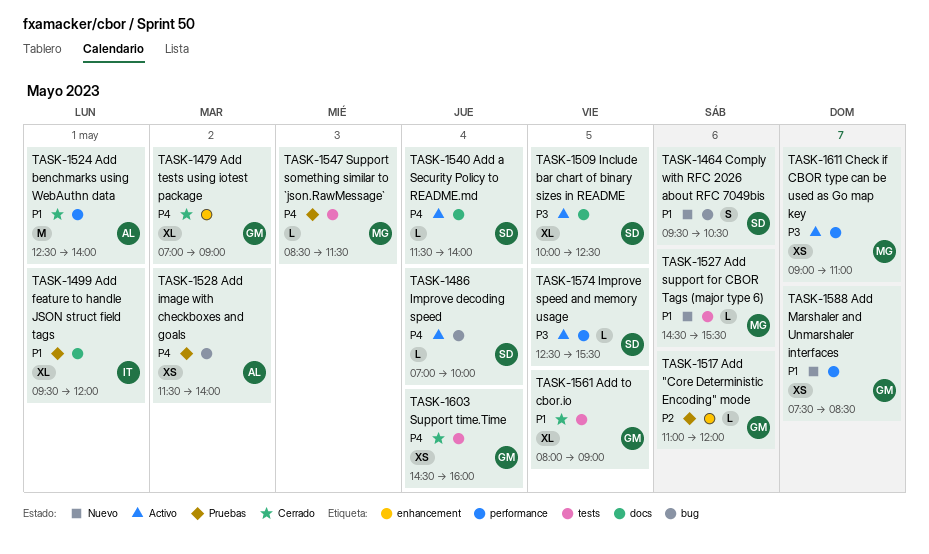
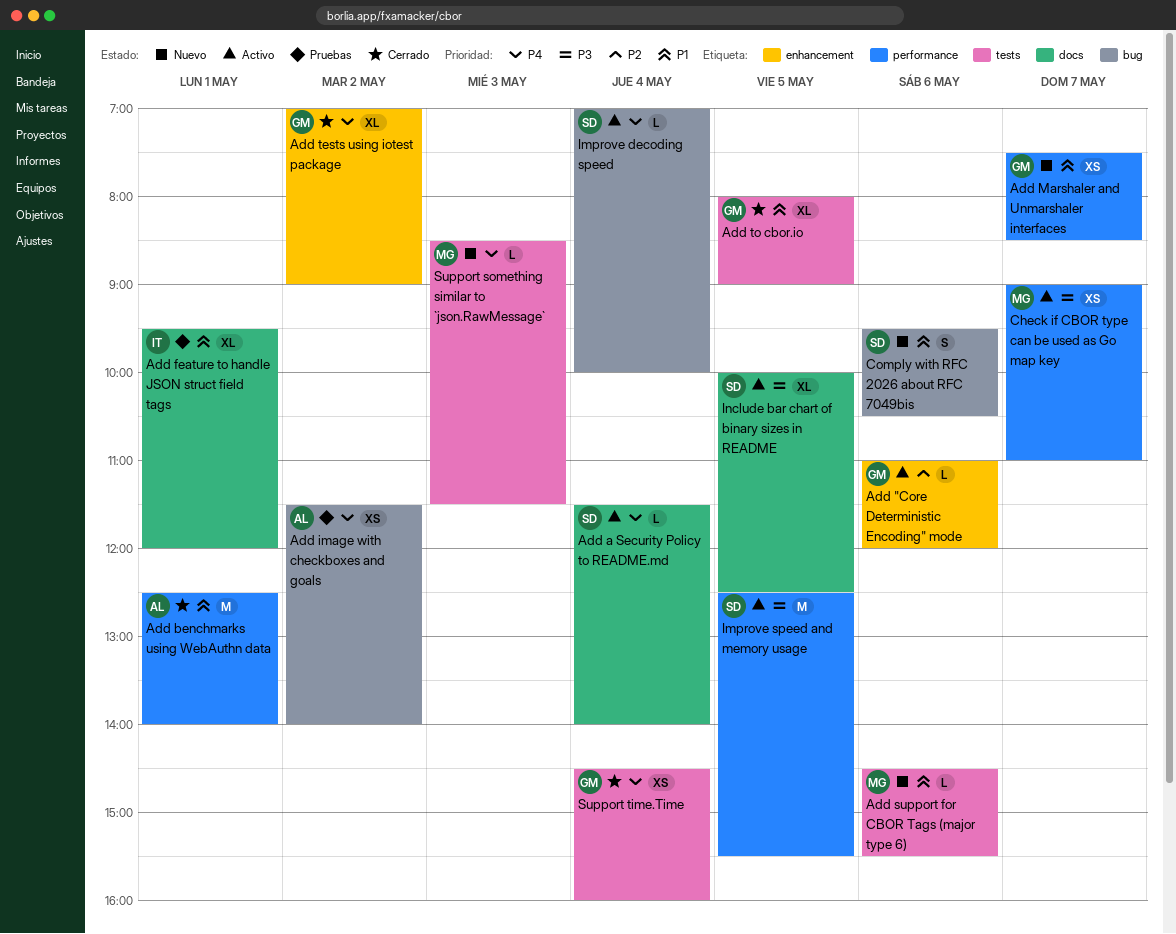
Add "Core Deterministic Encoding" mode, status: Pruebas -> Activo
Improve speed and memory usage, estimate: L -> M
Support something similar to `json.RawMessage`, status: Pruebas -> Nuevo

